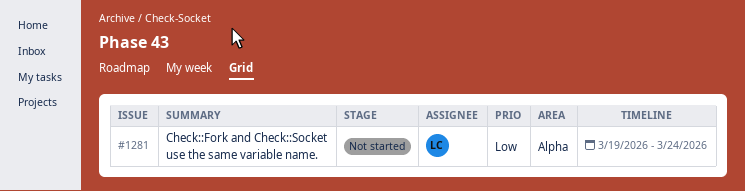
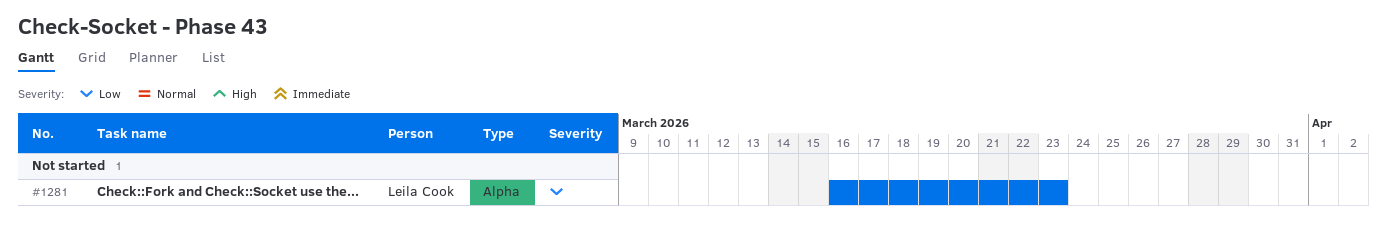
#1281, start: Mar 19 -> Mar 16
#1281, due: Mar 24 -> Mar 23

